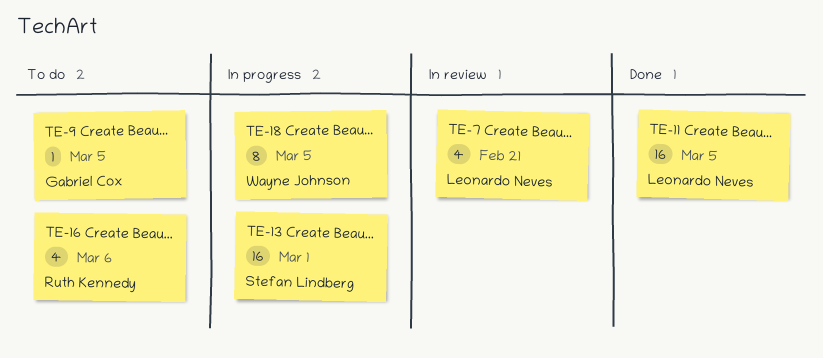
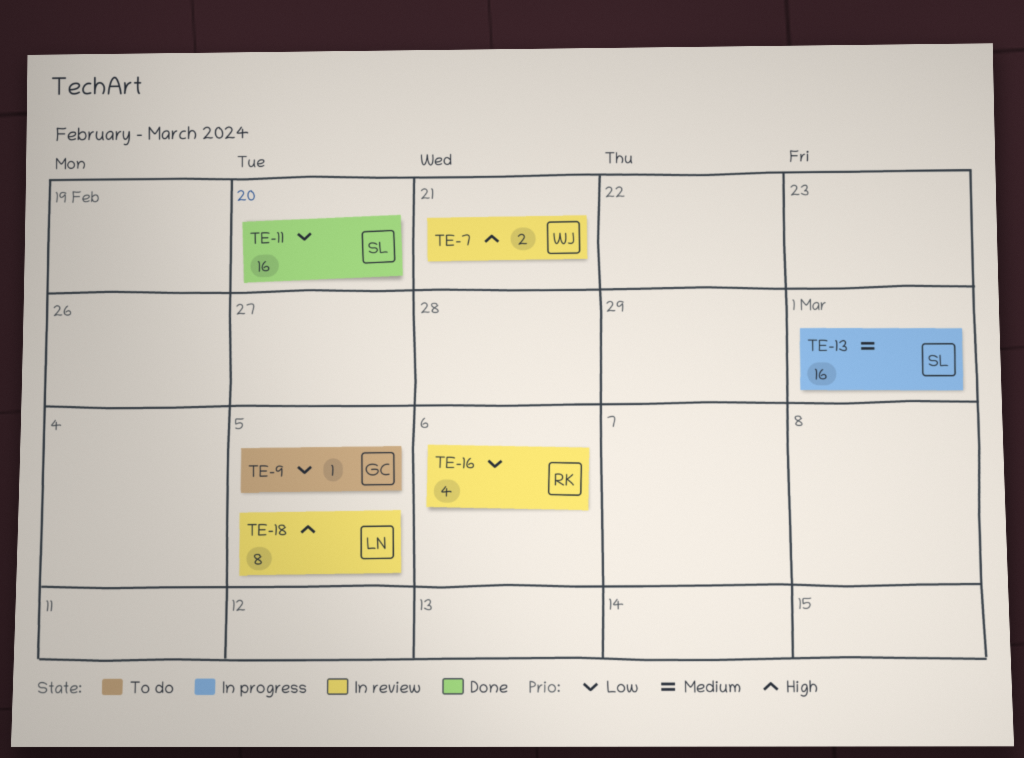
TE-7, owner: Leonardo Neves -> Wayne Johnson
TE-7, estimate: 4 -> 2
TE-11, owner: Leonardo Neves -> Stefan Lindberg
TE-11, due: Mar 5 -> Feb 20
TE-16, status: To do -> In review
TE-18, status: In progress -> In review
TE-18, owner: Wayne Johnson -> Leonardo Neves

